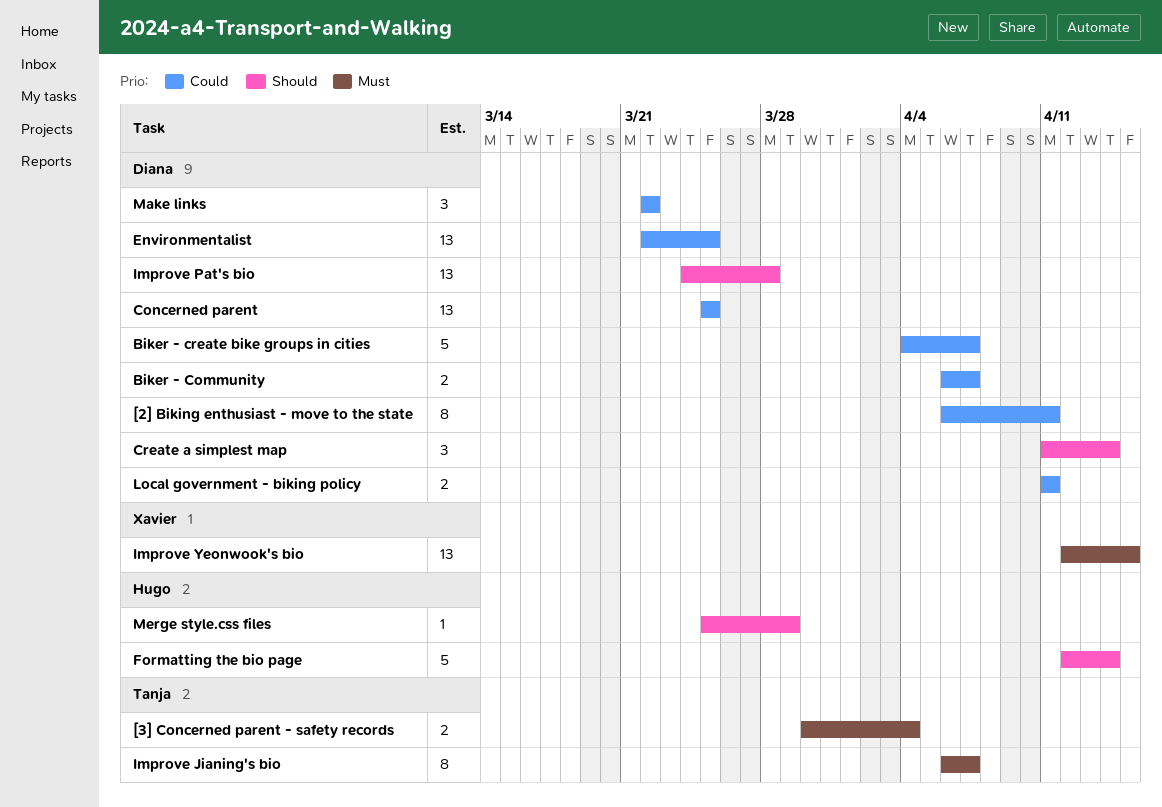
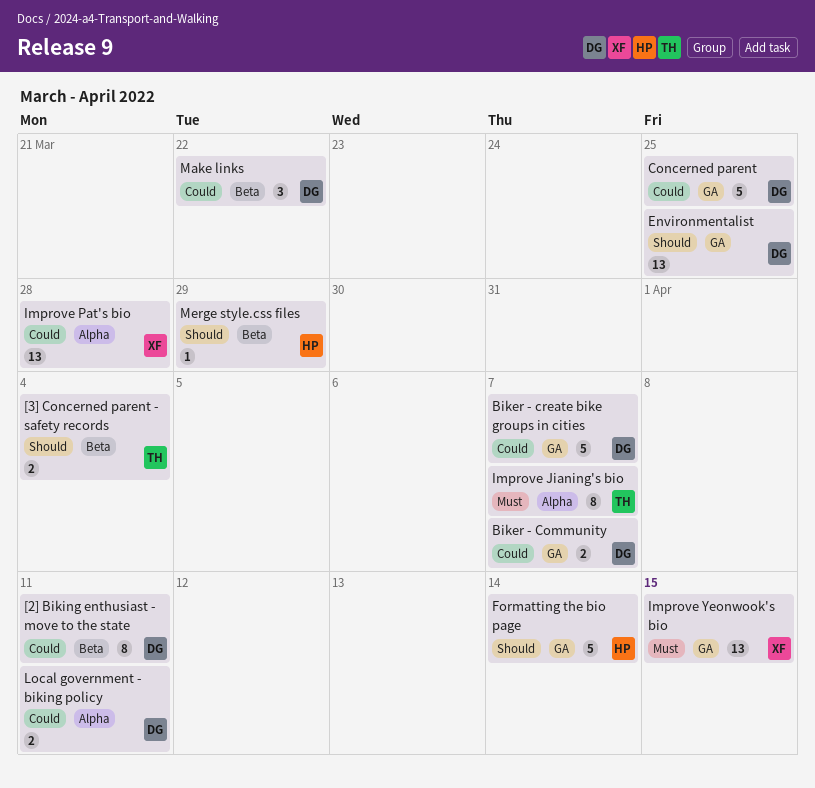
[3] Concerned parent - safety records, priority: Must -> Should
Concerned parent, estimate: 13 -> 5
Create a simplest map: present -> none
Environmentalist, priority: Could -> Should
Improve Pat's bio, owner: Diana -> Xavier
Improve Pat's bio, priority: Should -> Could

